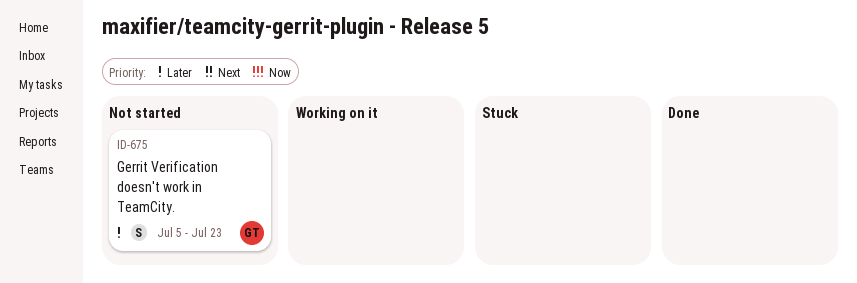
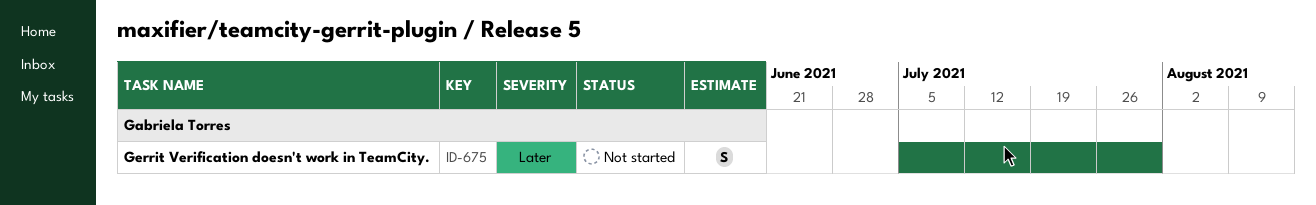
ID-675, due: Jul 23 -> Jul 30

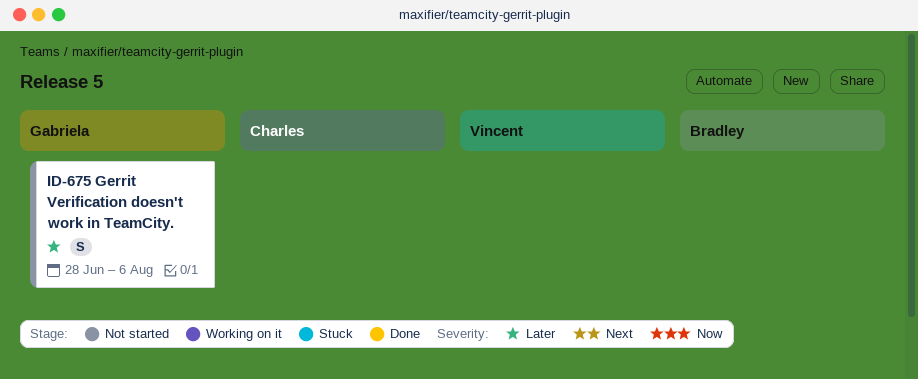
ID-675, start: Jul 5 -> Jun 28
ID-675, due: Jul 30 -> Aug 6

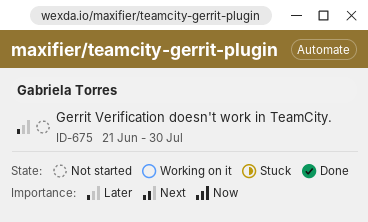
ID-675, start: Jun 28 -> Jun 21
ID-675, due: Aug 6 -> Jul 30

